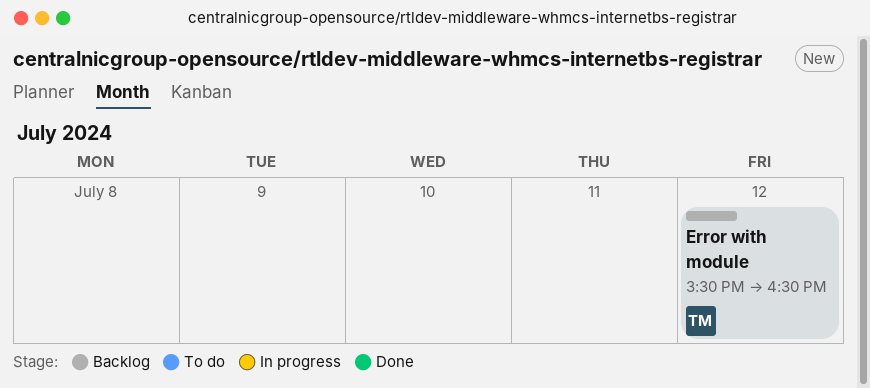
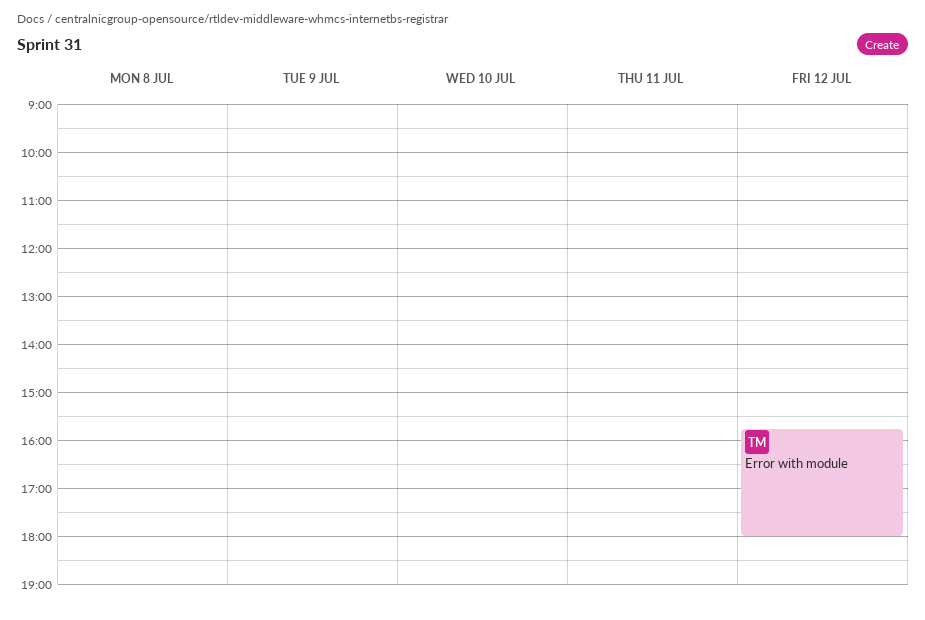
Error with module, begins: 15:30 -> 15:45
Error with module, ends: 16:30 -> 18:00

